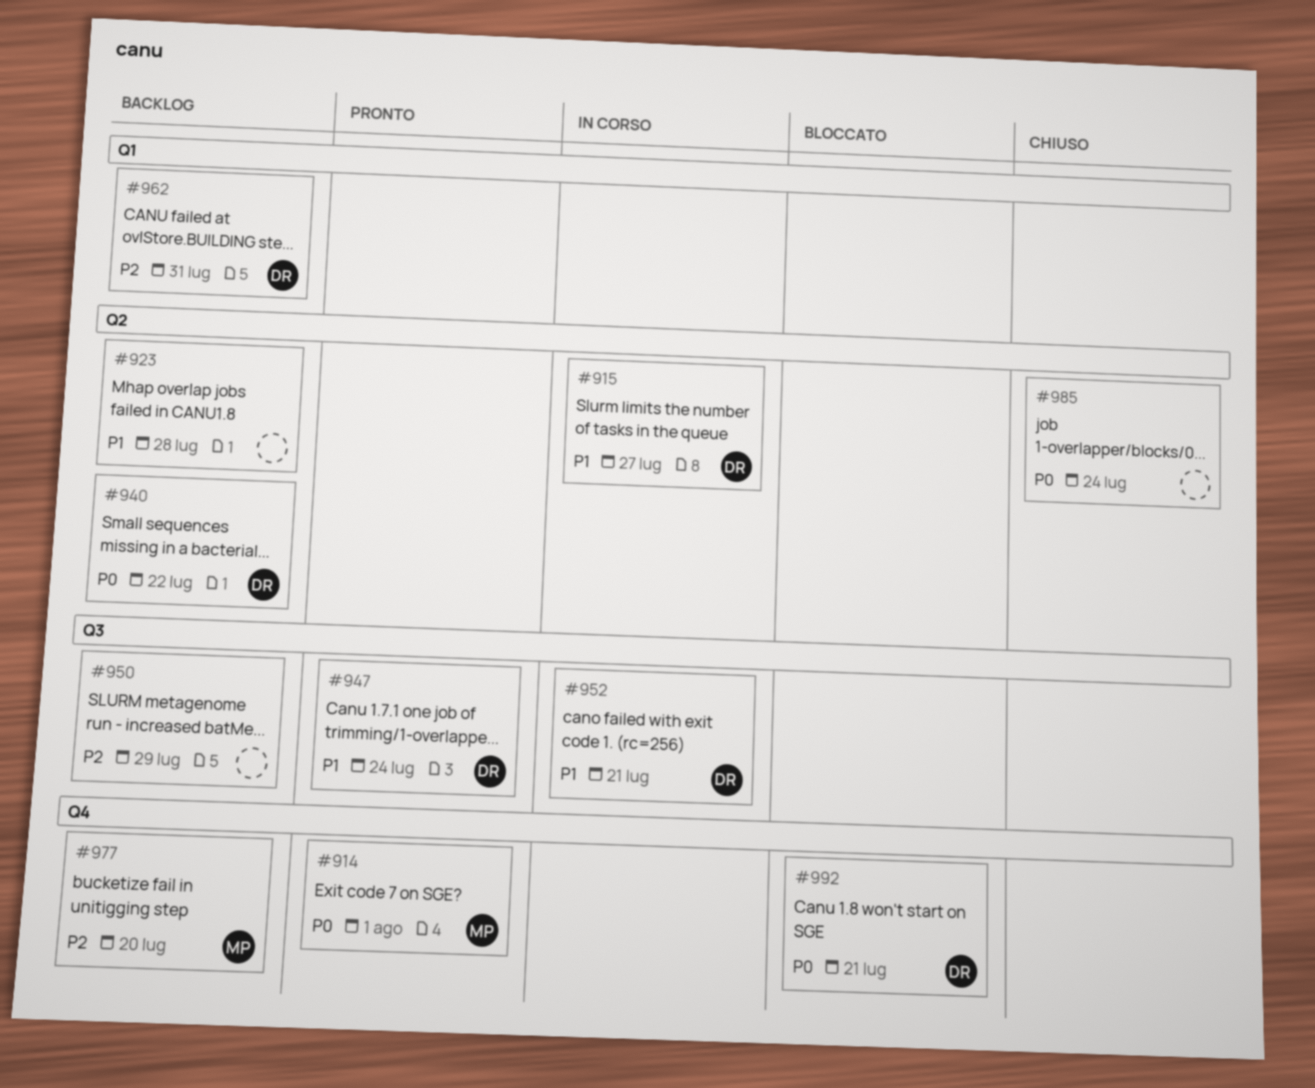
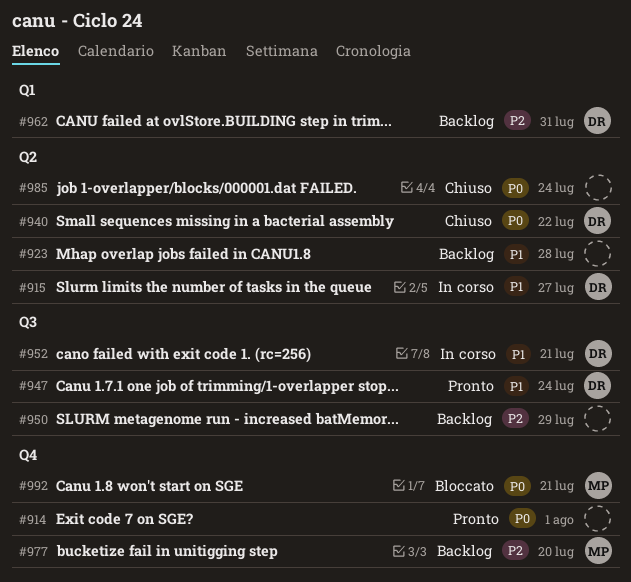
#914, owner: MP -> none
#940, status: Backlog -> Chiuso
#992, owner: DR -> MP

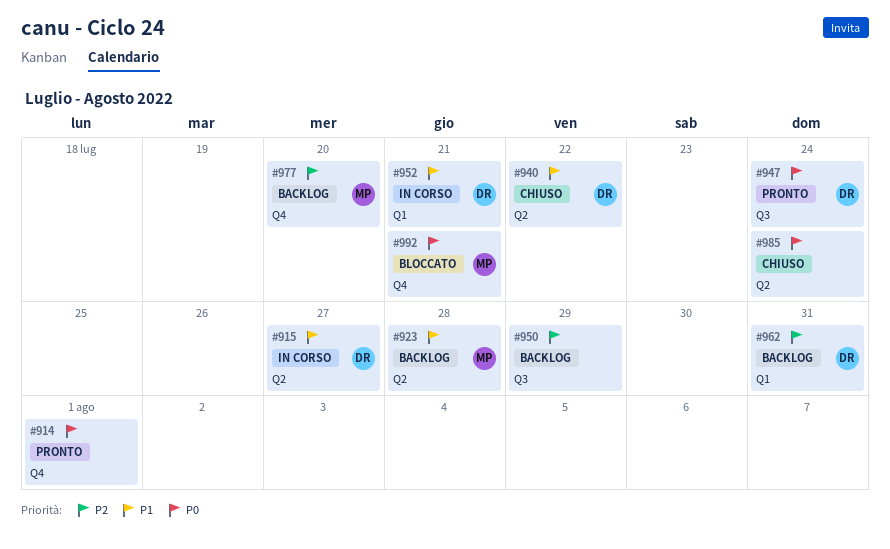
#923, owner: none -> MP
#940, priority: P0 -> P1
#947, priority: P1 -> P0
#952, label: Q3 -> Q1

